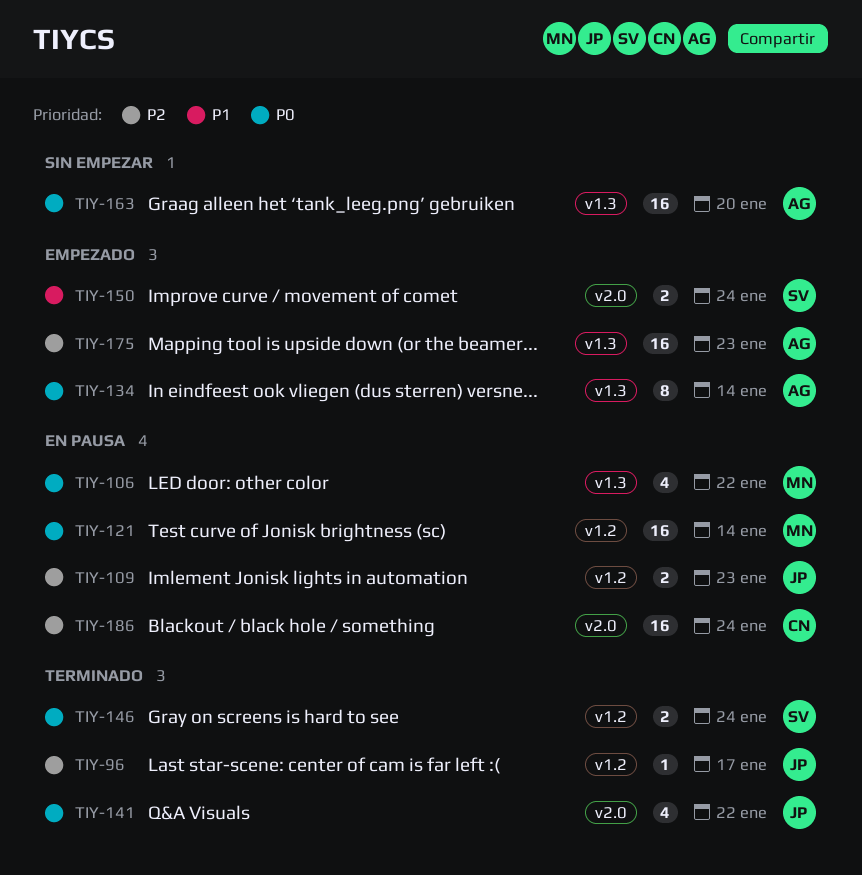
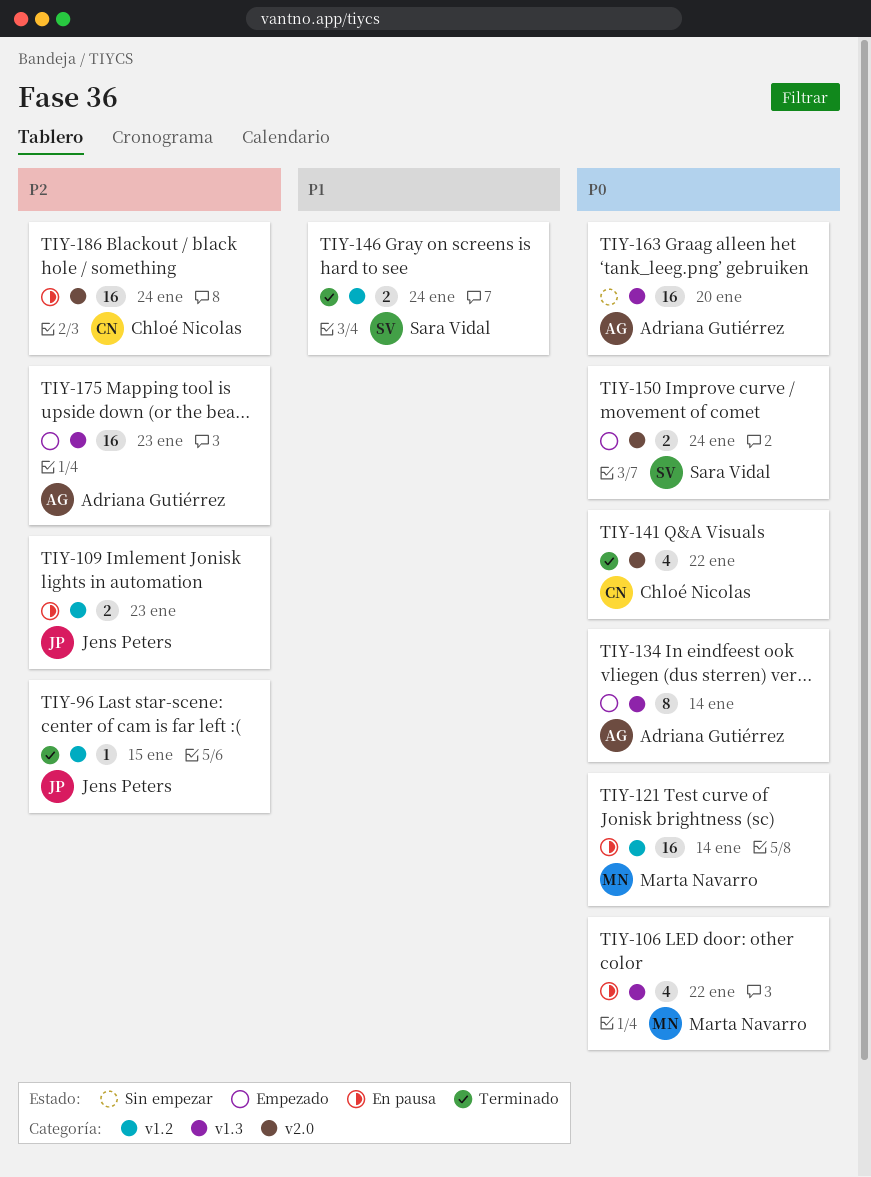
TIY-96, due: Jan 17 -> Jan 15
TIY-141, owner: Jens Peters -> Chloé Nicolas
TIY-146, priority: P0 -> P1
TIY-150, priority: P1 -> P0

